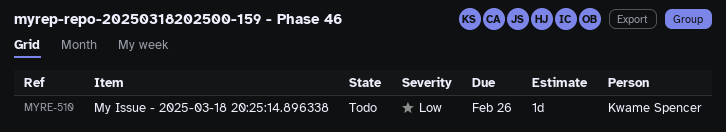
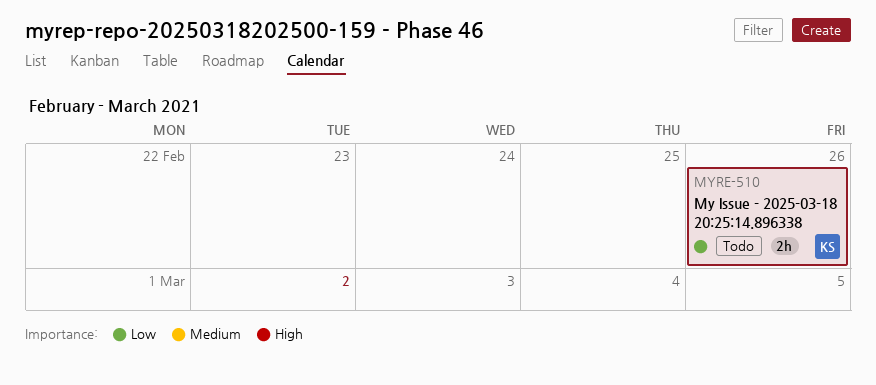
MYRE-510, estimate: 1d -> 2h

